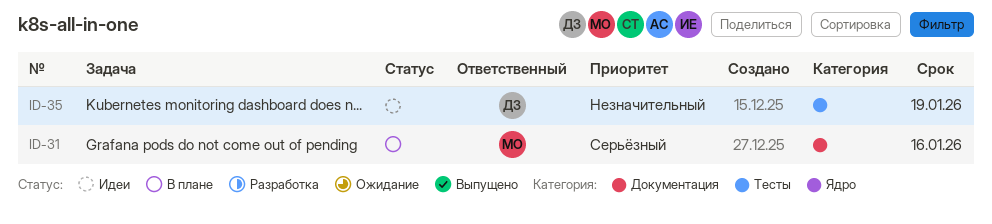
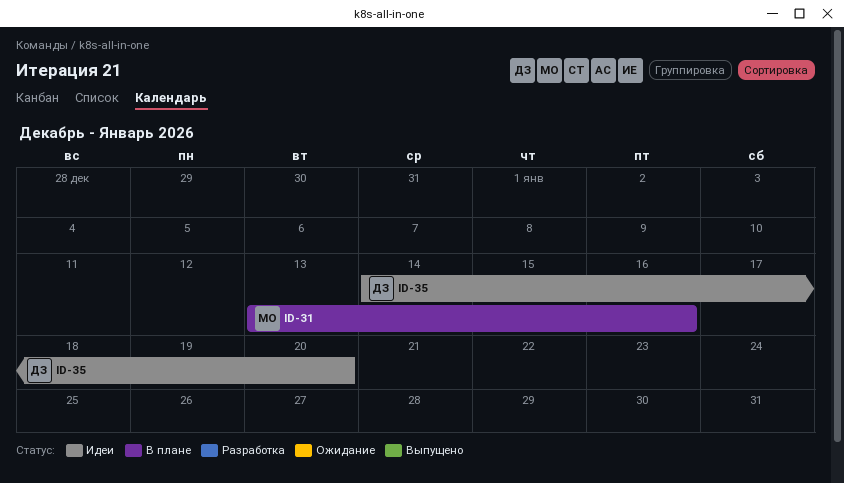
ID-35, due: Jan 19 -> Jan 20

